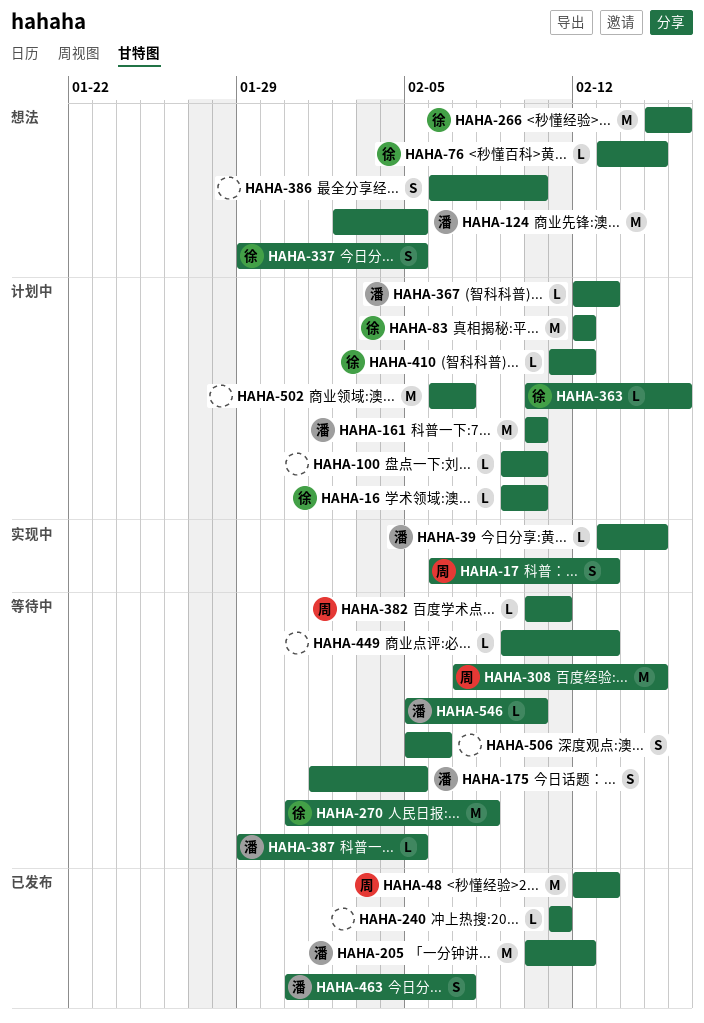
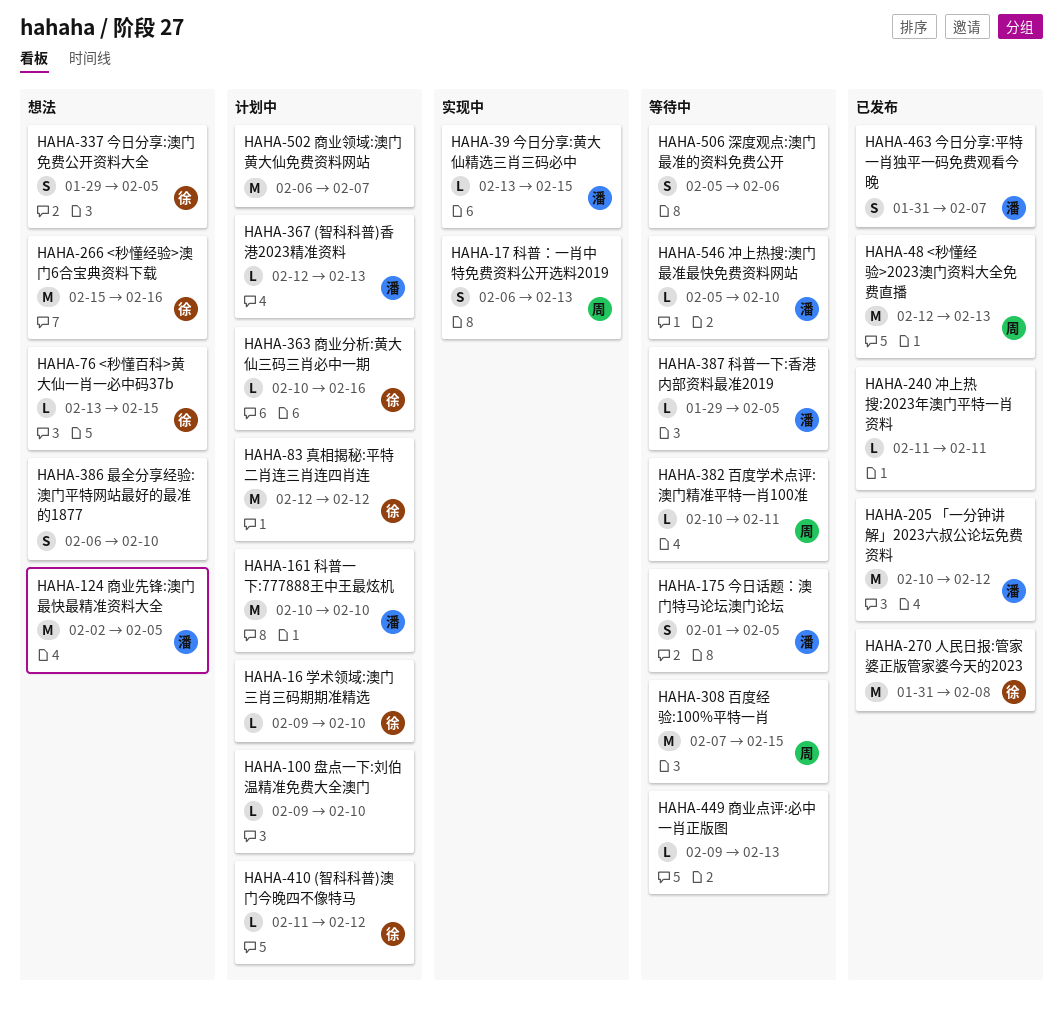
HAHA-270, status: 等待中 -> 已发布

